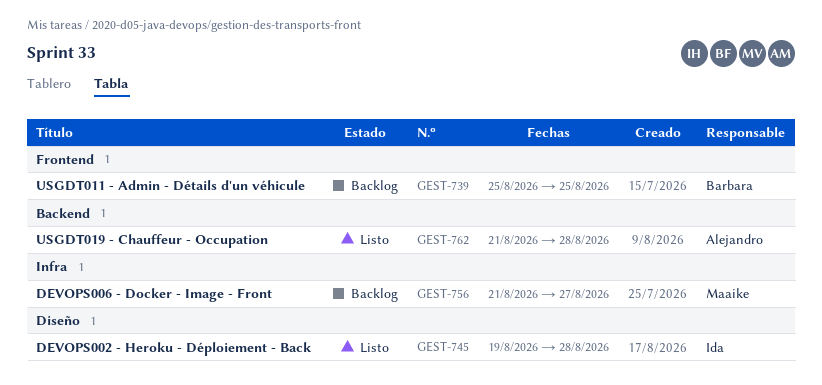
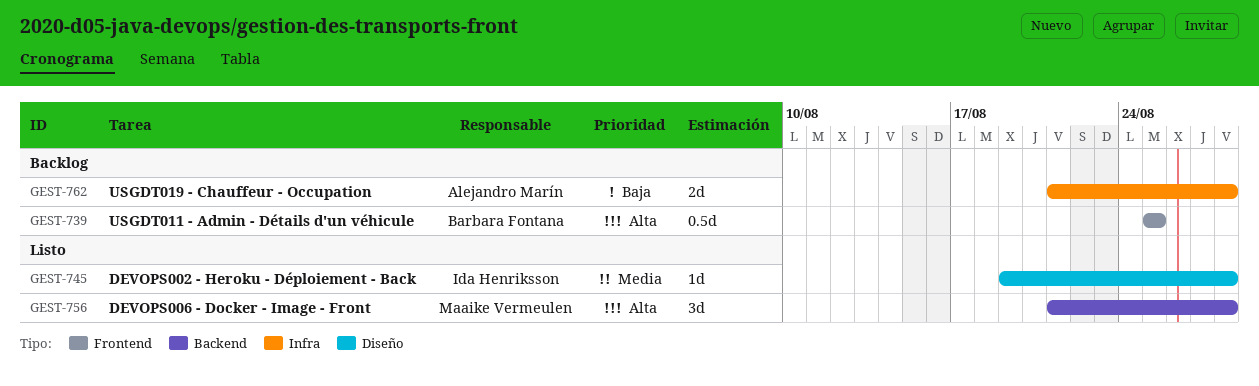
GEST-756, status: Backlog -> Listo
GEST-756, label: Infra -> Backend
GEST-756, due: Aug 27 -> Aug 28
GEST-762, status: Listo -> Backlog
GEST-762, label: Backend -> Infra

